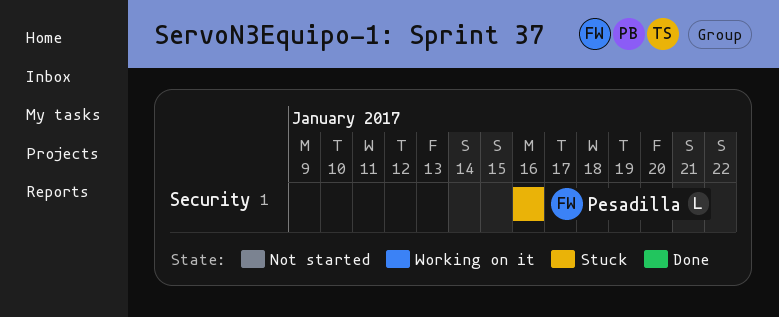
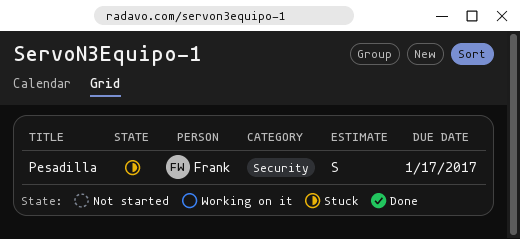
Pesadilla, estimate: L -> S
Pesadilla, due: Jan 16 -> Jan 17

